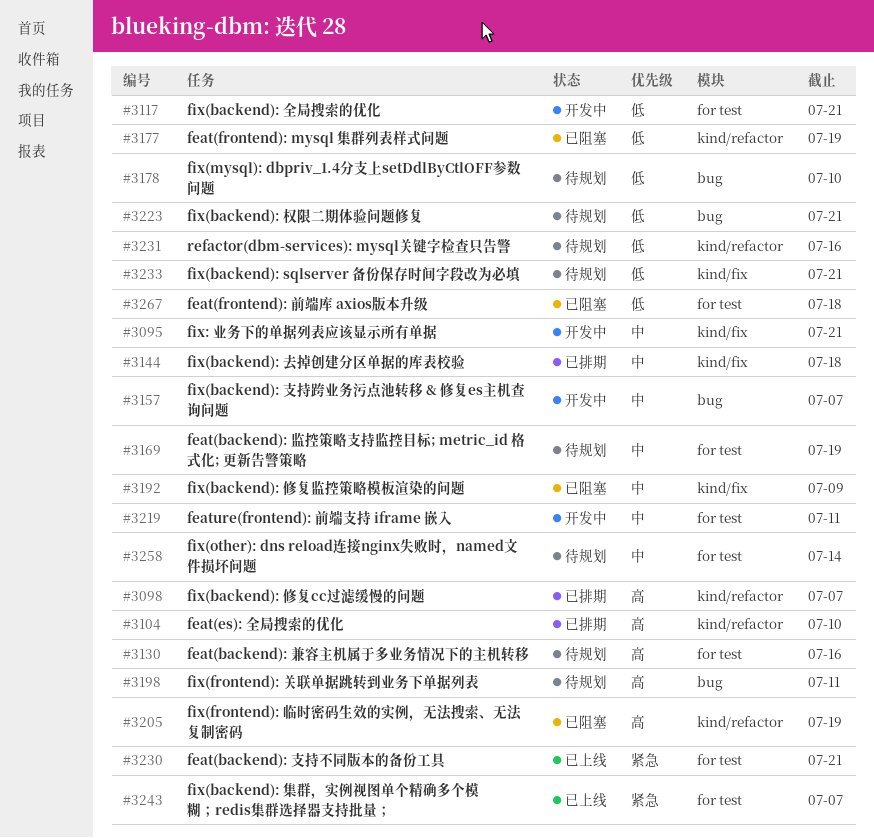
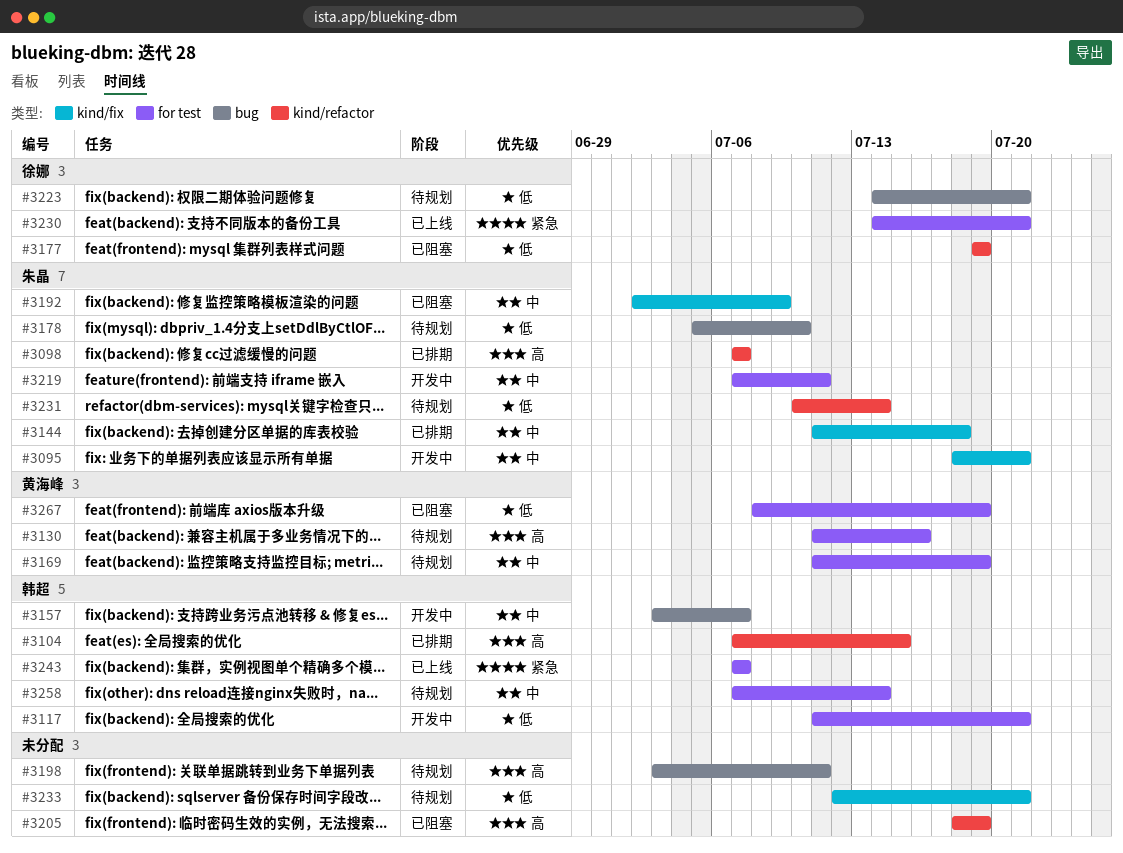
#3104, due: Jul 10 -> Jul 15
#3231, due: Jul 16 -> Jul 14
#3267, due: Jul 18 -> Jul 19

